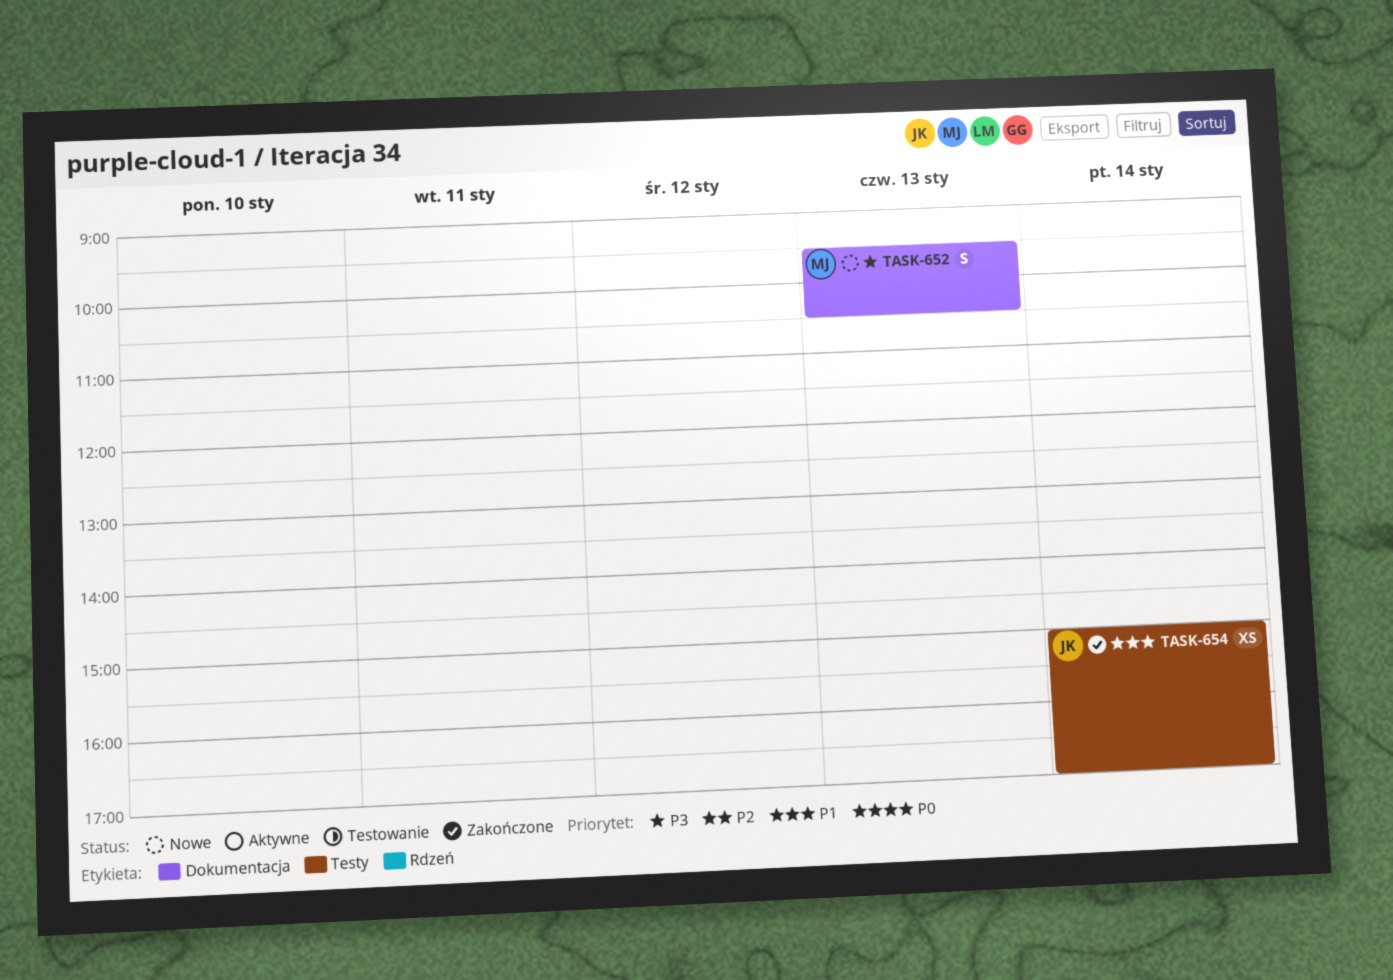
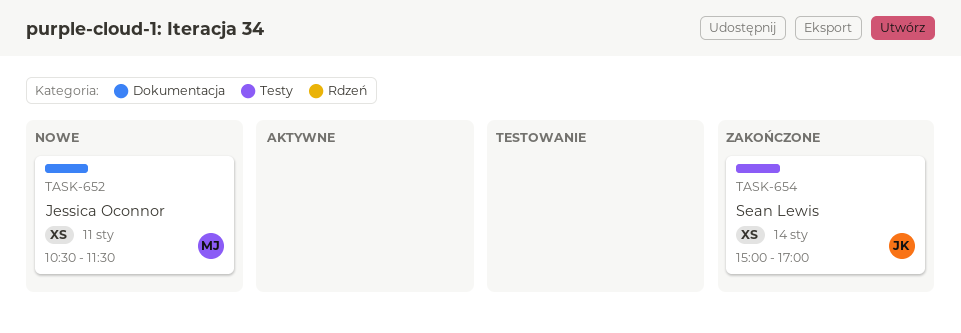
TASK-652, estimate: S -> XS
TASK-652, day: Jan 13 -> Jan 11
TASK-652, begins: 09:30 -> 10:30
TASK-652, ends: 10:30 -> 11:30

